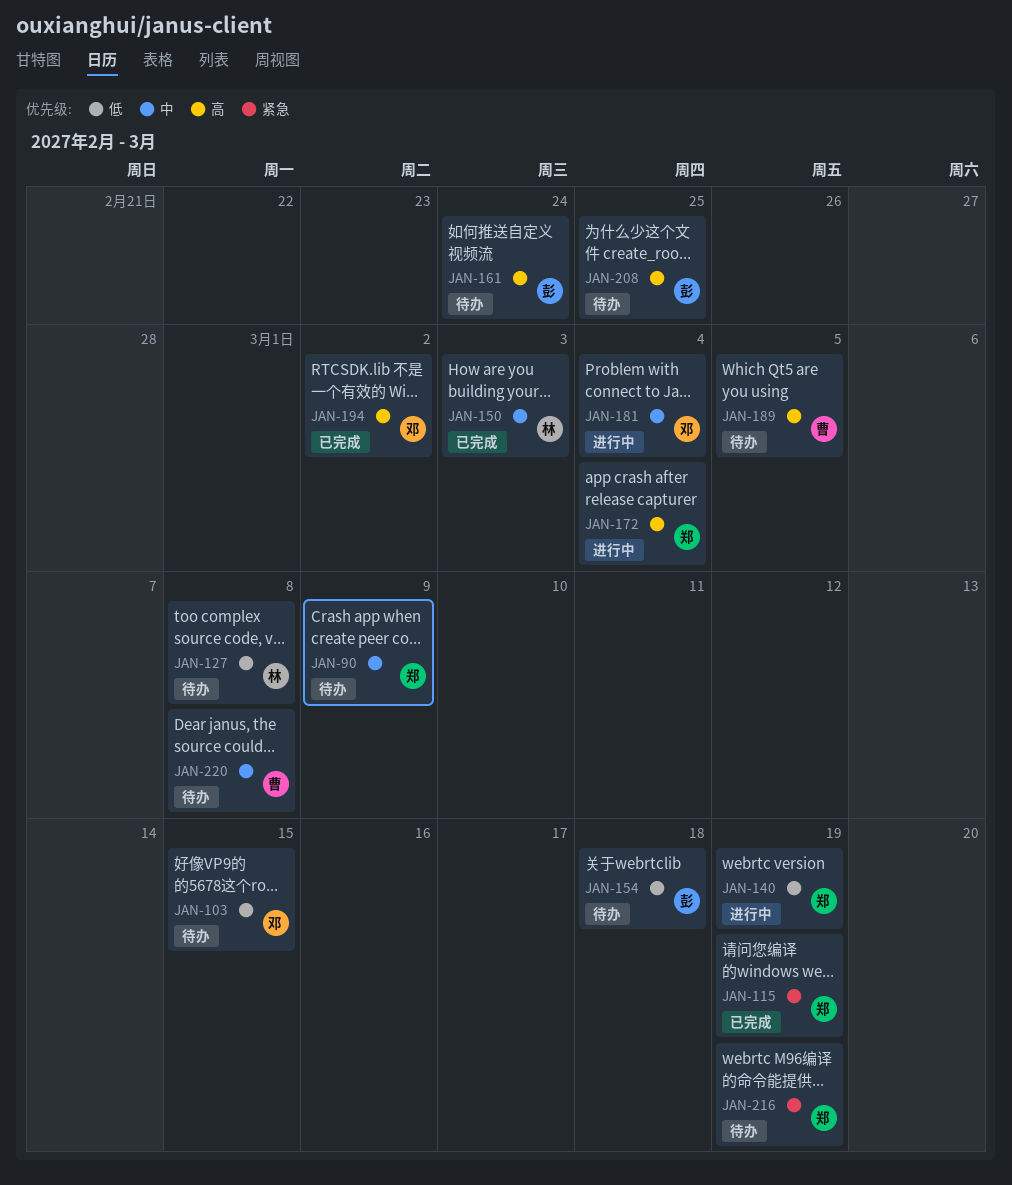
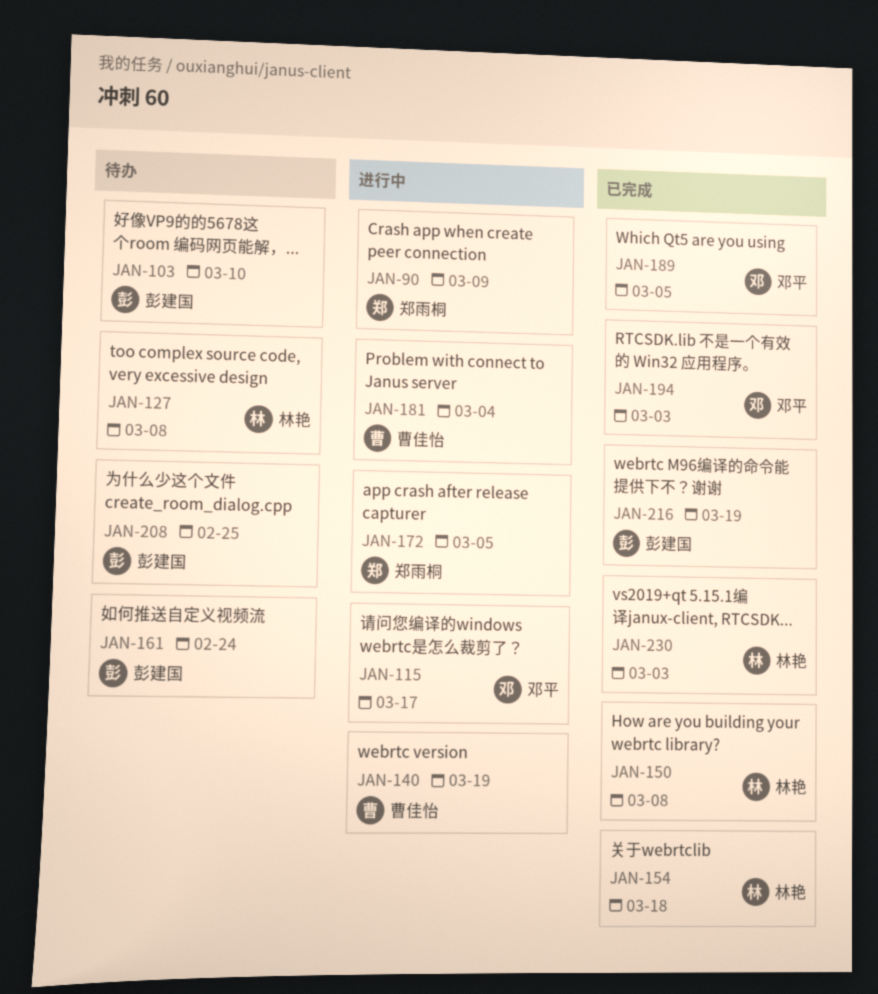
JAN-90, status: 待办 -> 进行中
JAN-103, owner: 邓平 -> 彭建国
JAN-103, due: Mar 15 -> Mar 10
JAN-115, status: 已完成 -> 进行中
JAN-115, owner: 郑雨桐 -> 邓平
JAN-115, due: Mar 19 -> Mar 17
JAN-140, owner: 郑雨桐 -> 曹佳怡
JAN-150, due: Mar 3 -> Mar 8
JAN-154, status: 待办 -> 已完成
JAN-154, owner: 彭建国 -> 林艳
JAN-172, due: Mar 4 -> Mar 5
JAN-181, owner: 邓平 -> 曹佳怡
JAN-189, status: 待办 -> 已完成
JAN-189, owner: 曹佳怡 -> 邓平
JAN-194, due: Mar 2 -> Mar 3
JAN-216, status: 待办 -> 已完成
JAN-216, owner: 郑雨桐 -> 彭建国
JAN-220: present -> none
JAN-230: none -> present

